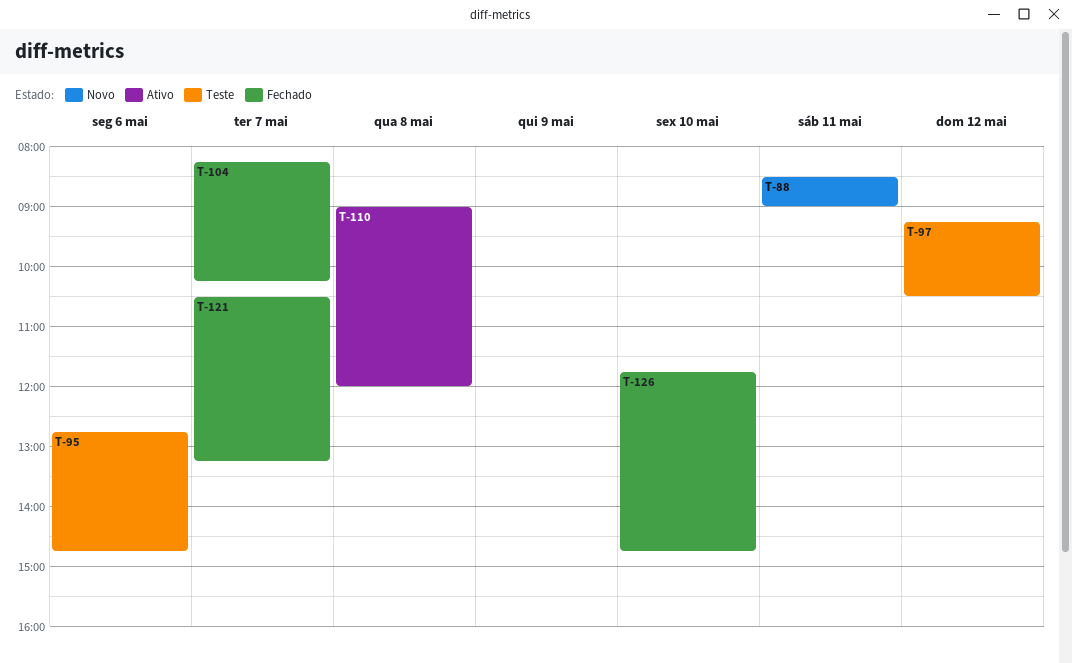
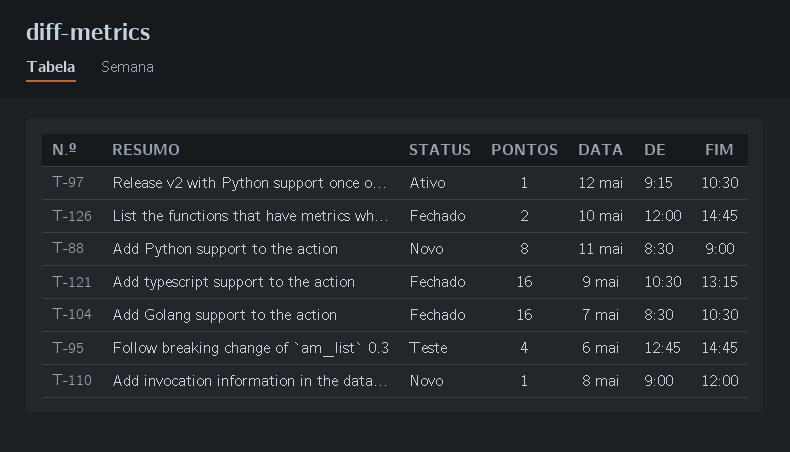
T-97, status: Teste -> Ativo
T-104, begins: 08:15 -> 08:30
T-104, ends: 10:15 -> 10:30
T-110, status: Ativo -> Novo
T-121, day: May 7 -> May 9
T-126, begins: 11:45 -> 12:00

